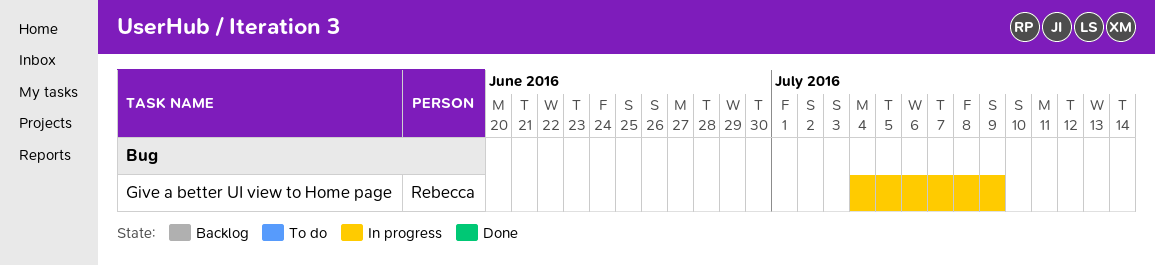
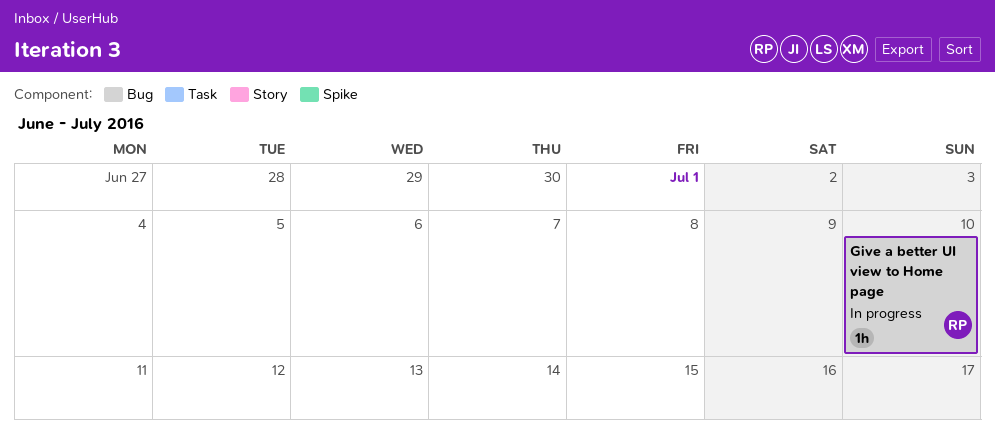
Give a better UI view to Home page, due: Jul 9 -> Jul 10

